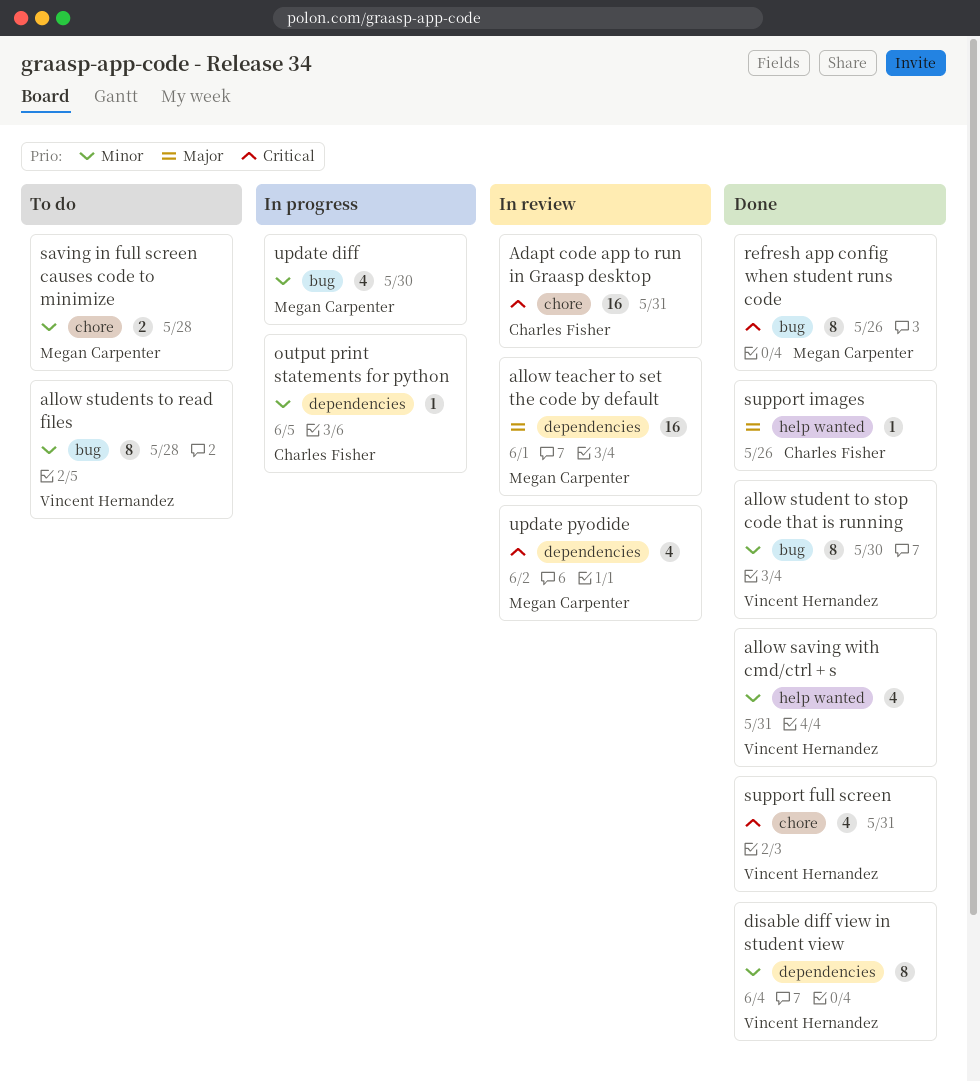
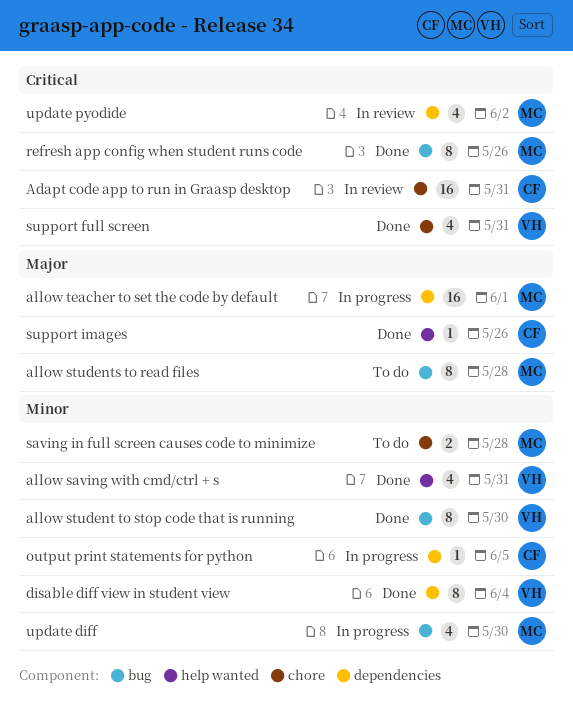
allow students to read files, owner: Vincent Hernandez -> Megan Carpenter
allow students to read files, priority: Minor -> Major
allow teacher to set the code by default, status: In review -> In progress

